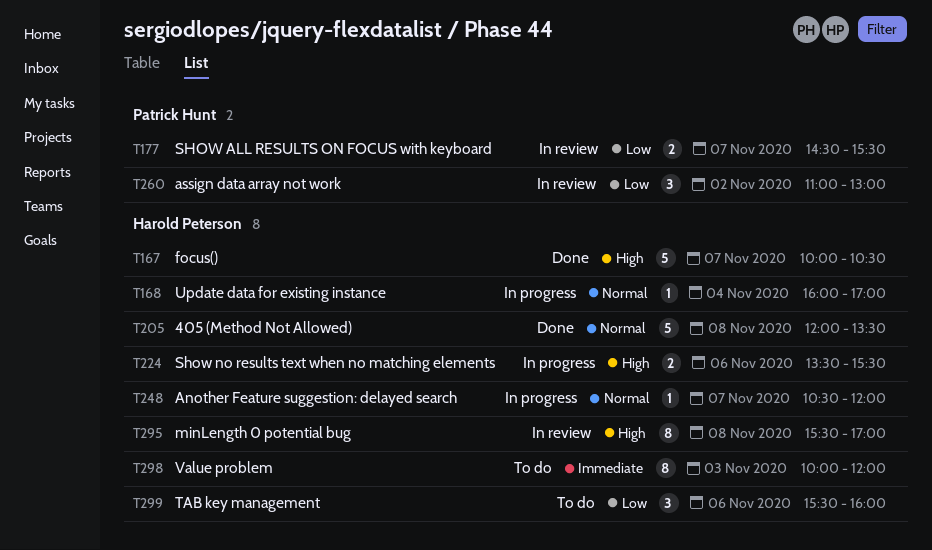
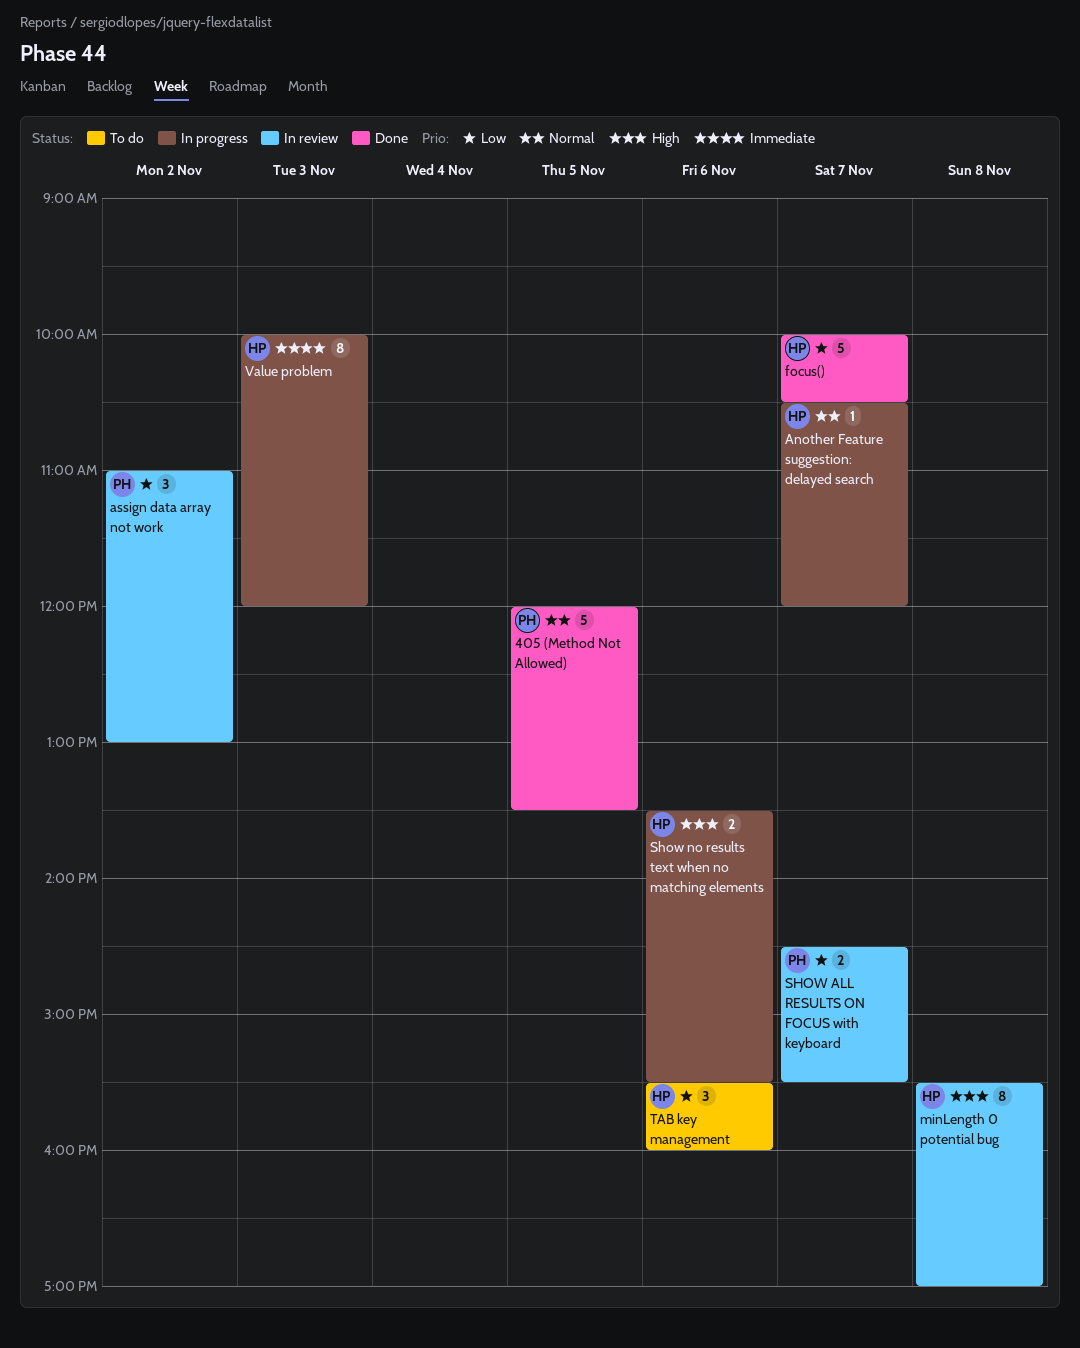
405 (Method Not Allowed), owner: Harold Peterson -> Patrick Hunt
405 (Method Not Allowed), day: Nov 8 -> Nov 5
focus(), priority: High -> Low
Update data for existing instance: present -> none
Value problem, status: To do -> In progress

